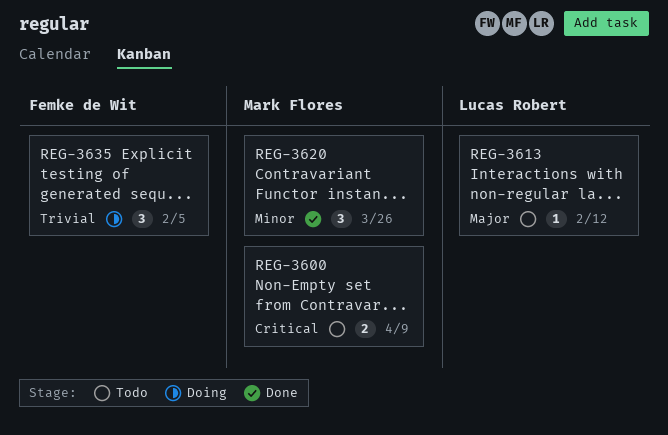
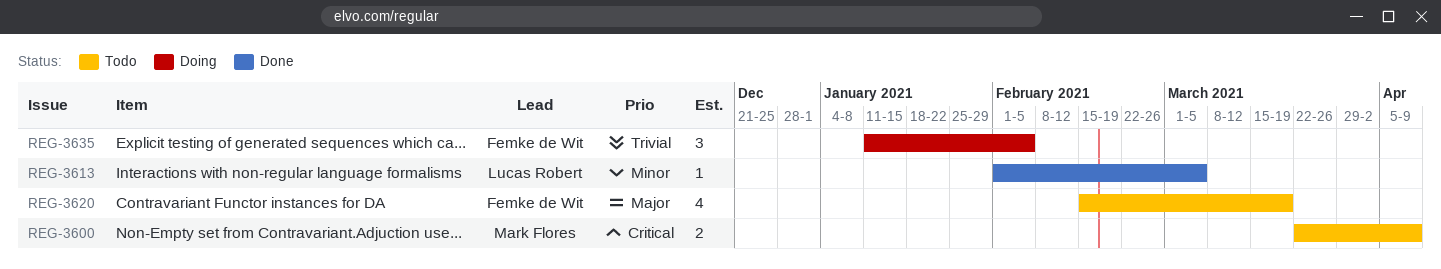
REG-3613, status: Todo -> Done
REG-3613, priority: Major -> Minor
REG-3613, due: Feb 12 -> Mar 5
REG-3620, status: Done -> Todo
REG-3620, owner: Mark Flores -> Femke de Wit
REG-3620, priority: Minor -> Major
REG-3620, estimate: 3 -> 4
REG-3620, due: Mar 26 -> Mar 19

